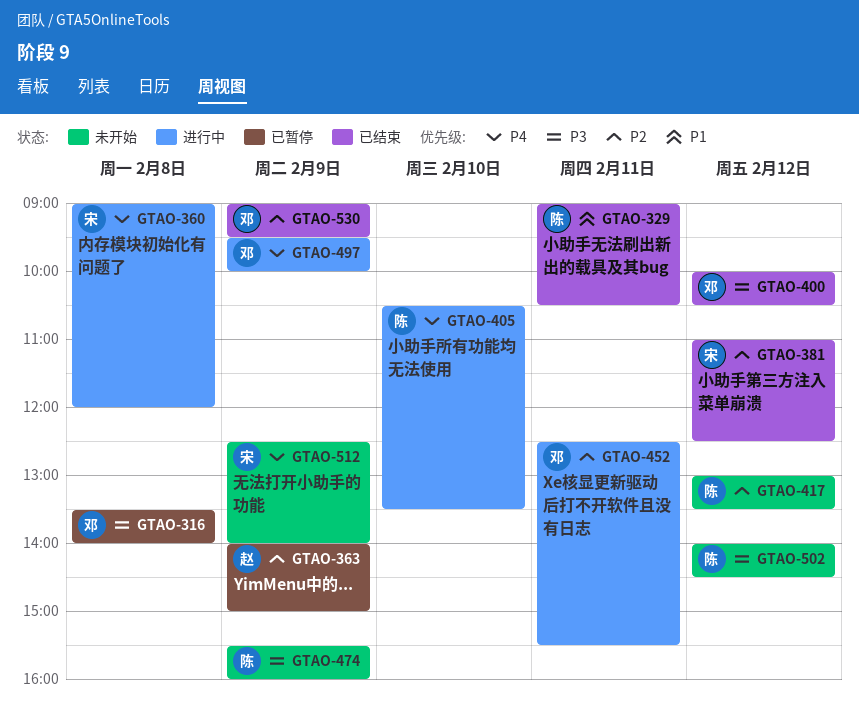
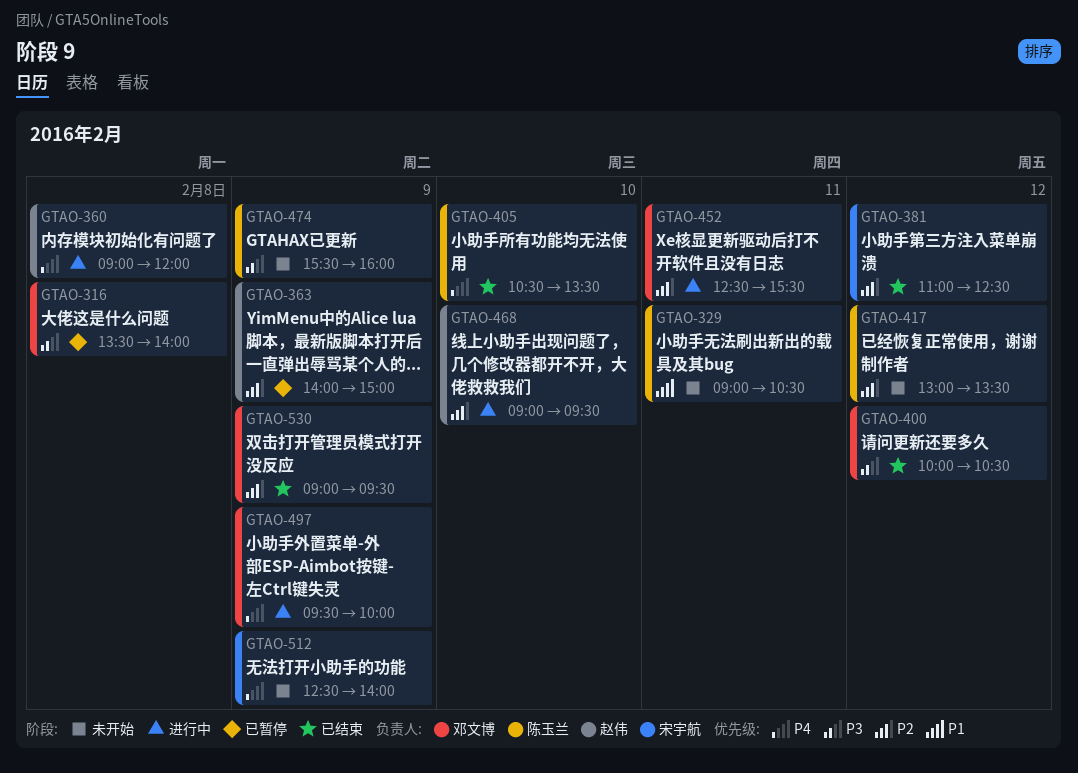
GTAO-329, status: 已结束 -> 未开始
GTAO-360, owner: 宋宇航 -> 赵伟
GTAO-405, status: 进行中 -> 已结束
GTAO-468: none -> present
GTAO-502: present -> none

